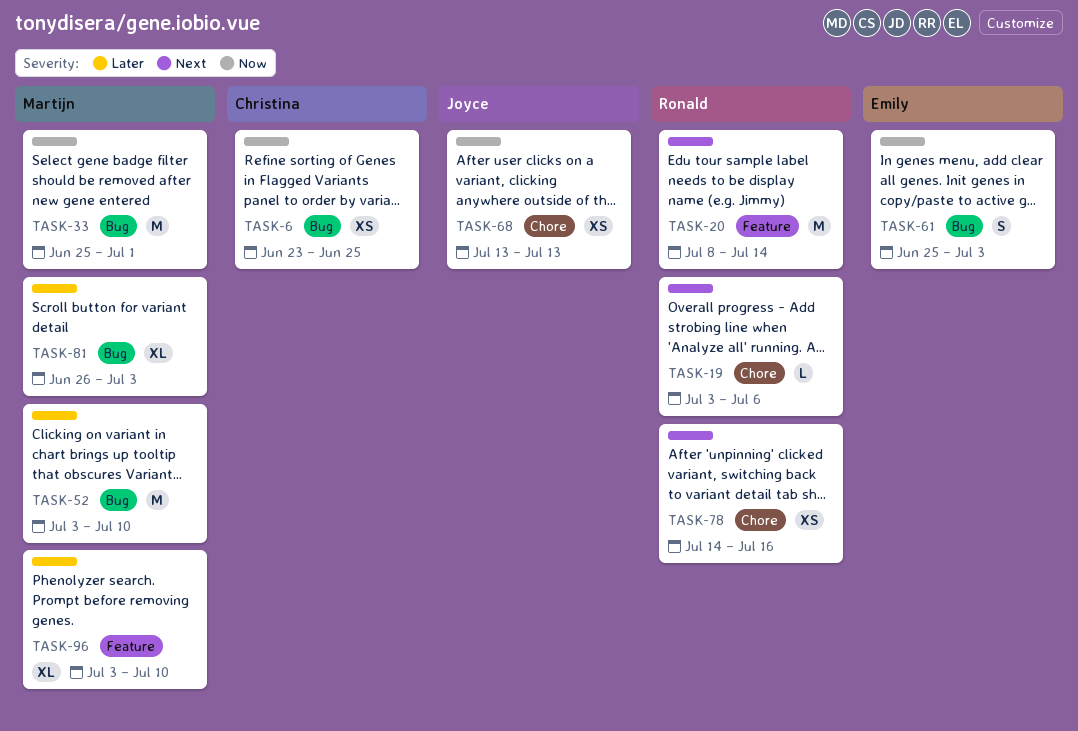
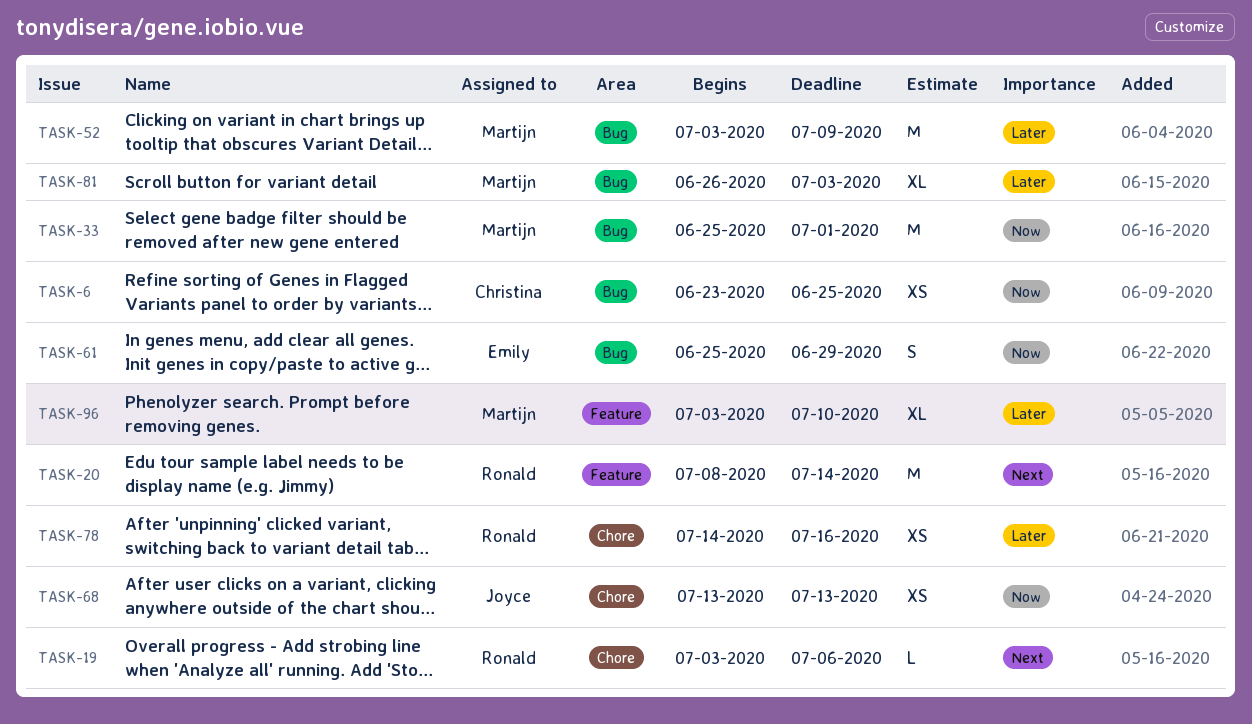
TASK-52, due: Jul 10 -> Jul 9
TASK-61, due: Jul 3 -> Jun 29
TASK-78, priority: Next -> Later

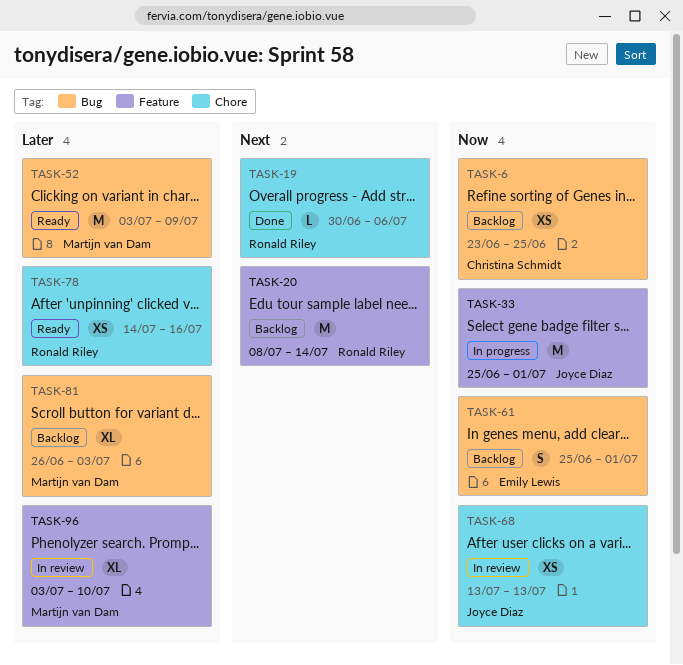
TASK-19, start: Jul 3 -> Jun 30
TASK-33, owner: Martijn van Dam -> Joyce Diaz
TASK-33, label: Bug -> Feature
TASK-61, due: Jun 29 -> Jul 1

